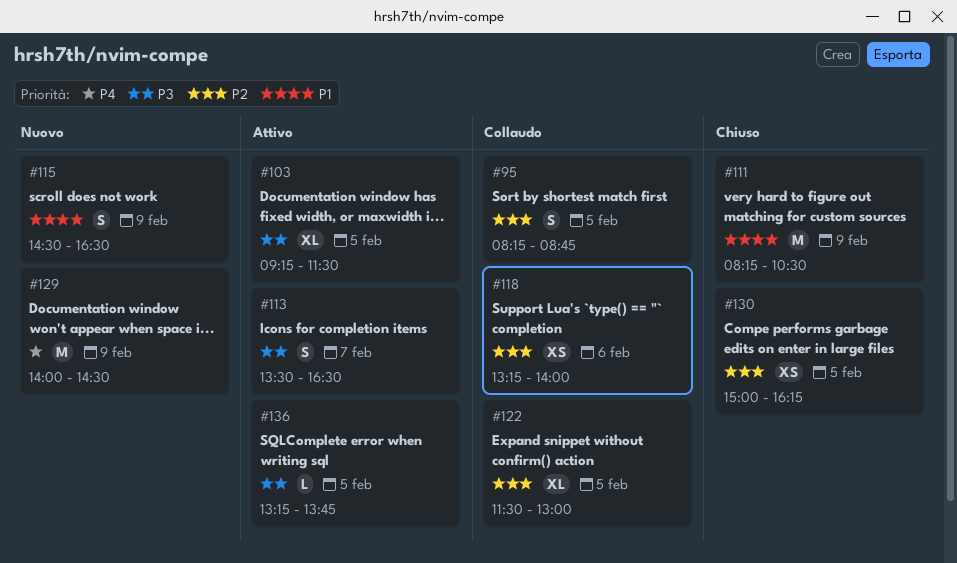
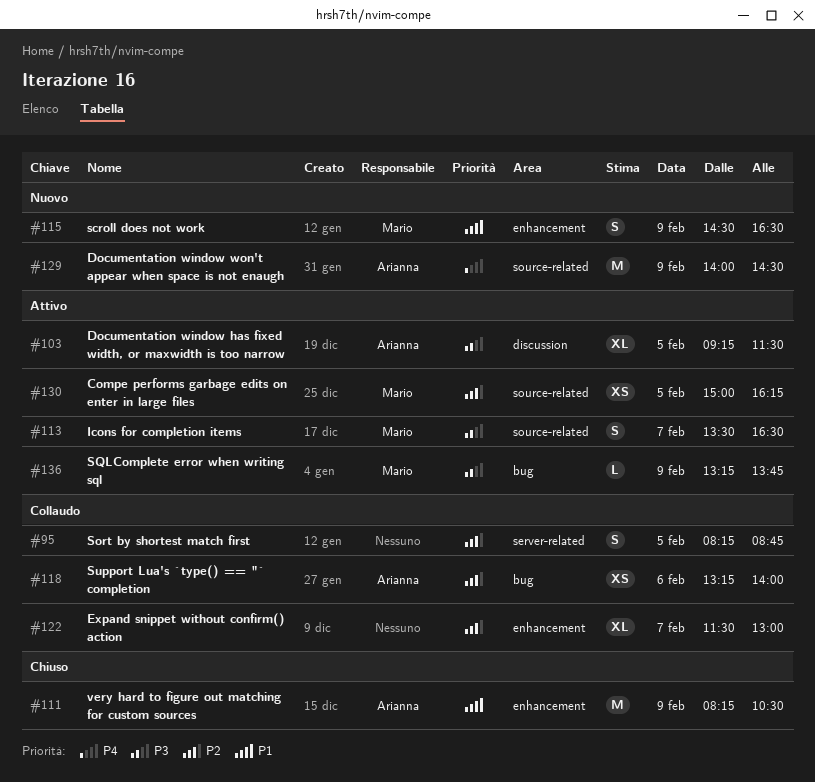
#122, day: Feb 5 -> Feb 7
#130, status: Chiuso -> Attivo
#136, day: Feb 5 -> Feb 9

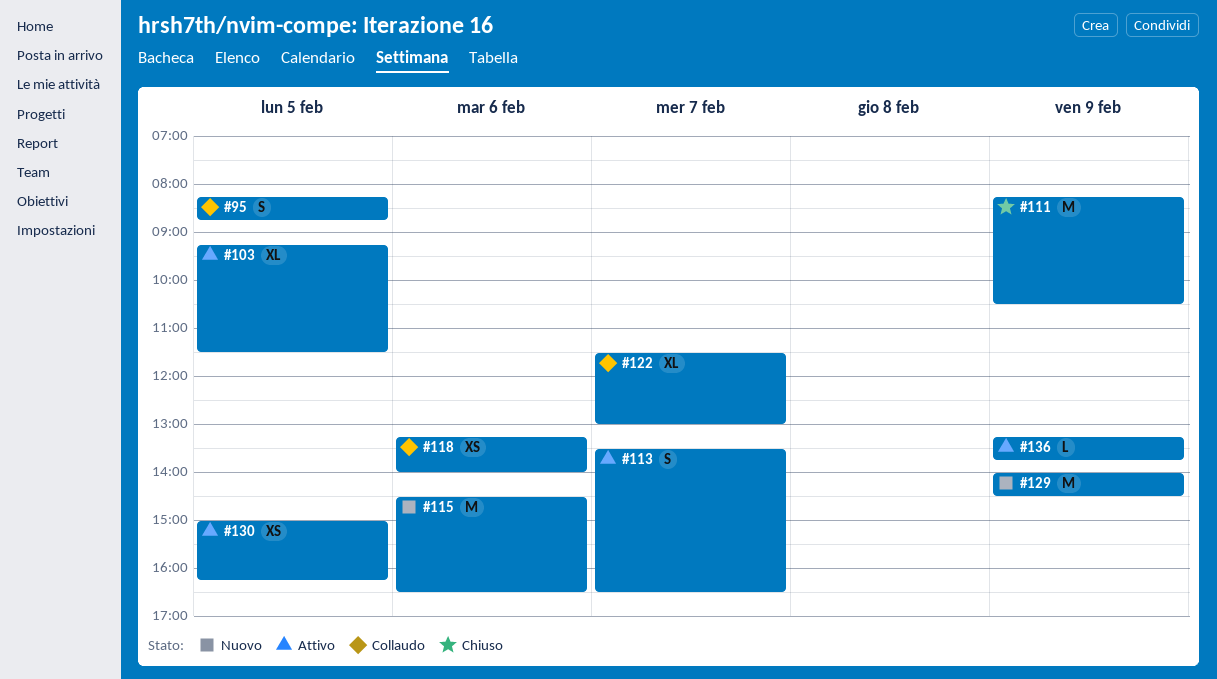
#115, estimate: S -> M
#115, day: Feb 9 -> Feb 6

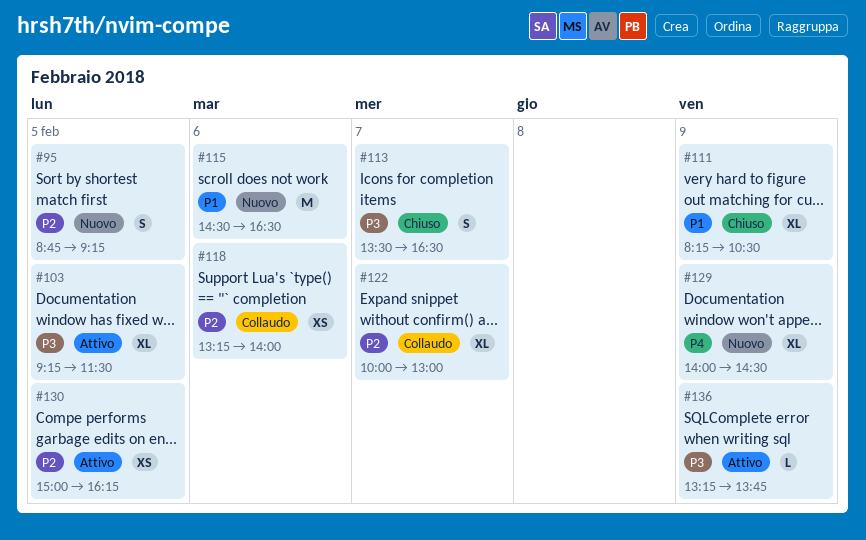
#95, status: Collaudo -> Nuovo
#95, begins: 08:15 -> 08:45
#95, ends: 08:45 -> 09:15
#111, estimate: M -> XL
#113, status: Attivo -> Chiuso
#122, begins: 11:30 -> 10:00
#129, estimate: M -> XL

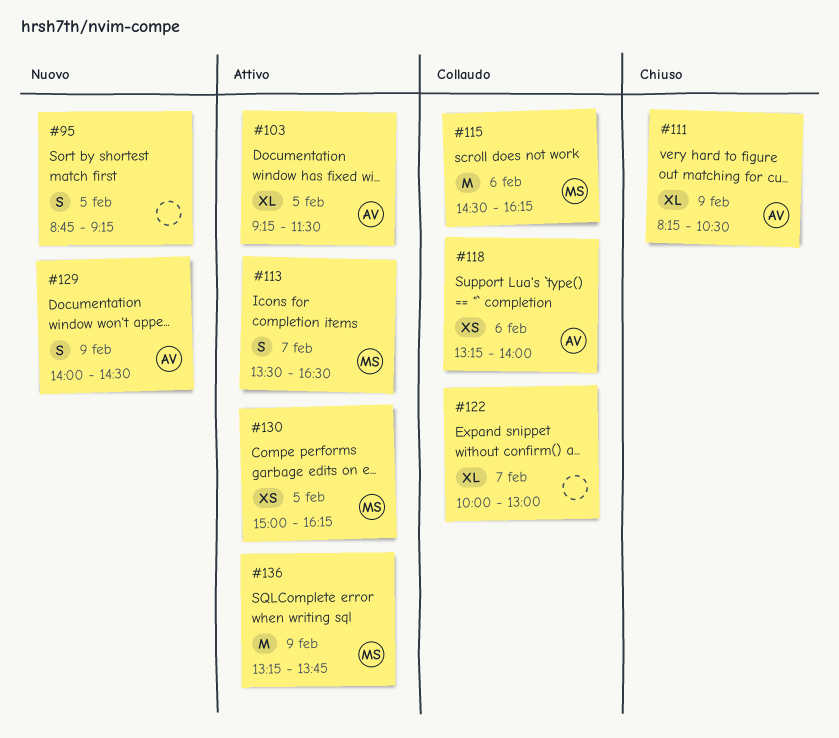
#113, status: Chiuso -> Attivo
#115, status: Nuovo -> Collaudo
#115, ends: 16:30 -> 16:15
#129, estimate: XL -> S
#136, estimate: L -> M

